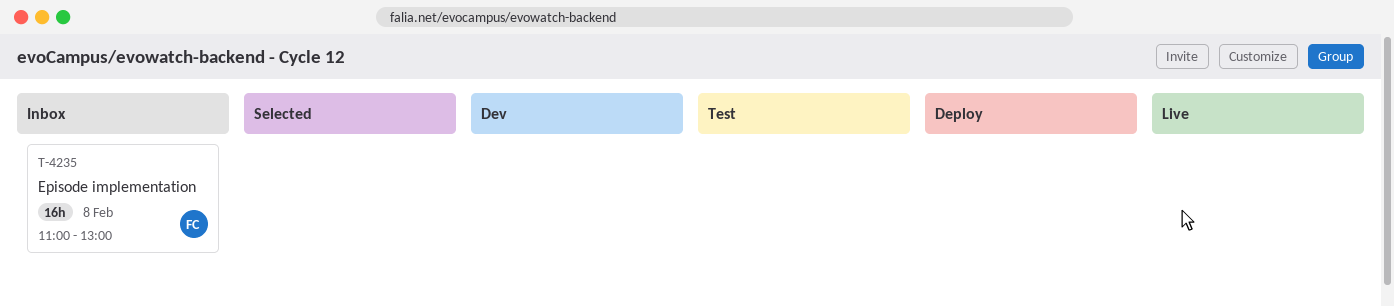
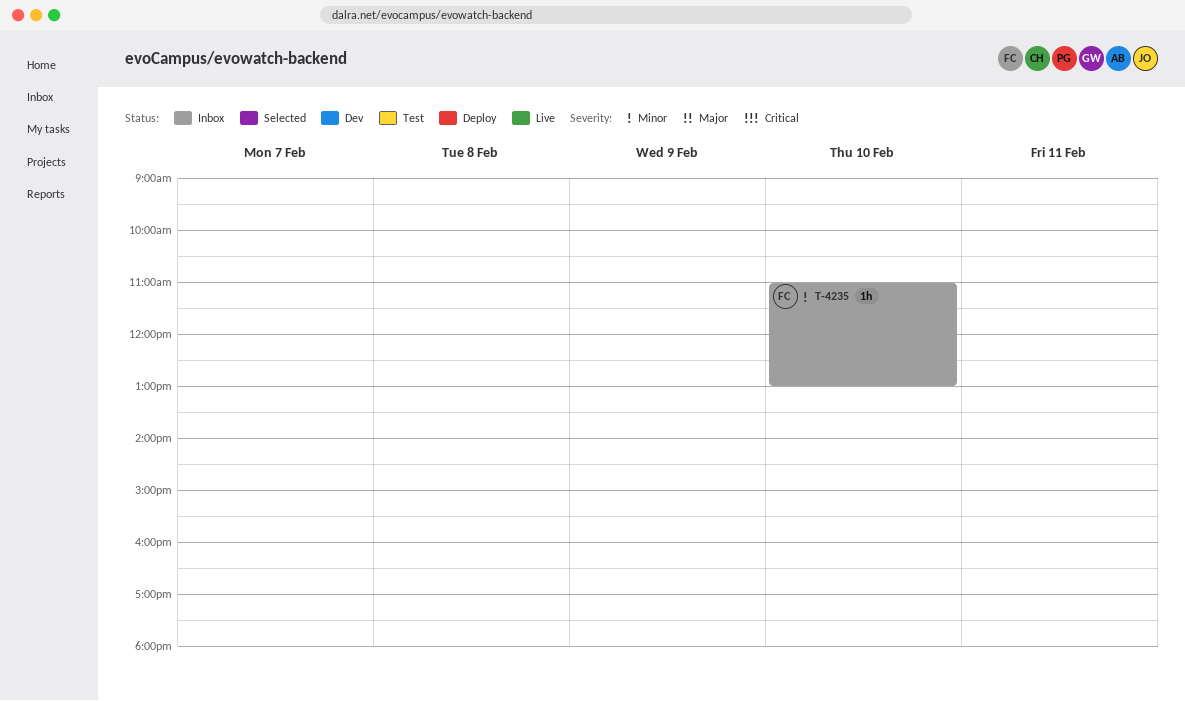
T-4235, estimate: 16h -> 1h
T-4235, day: Feb 8 -> Feb 10

